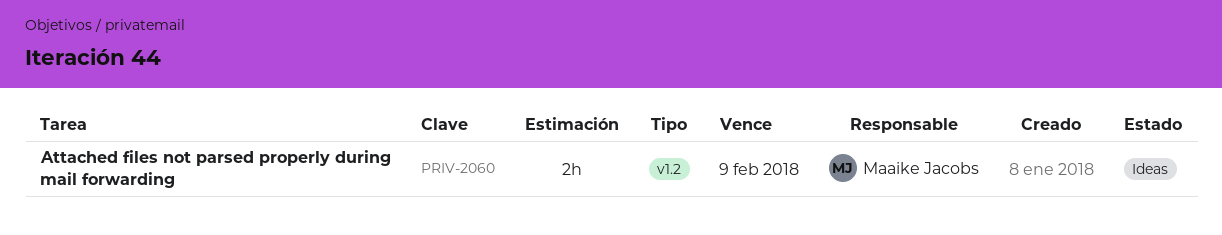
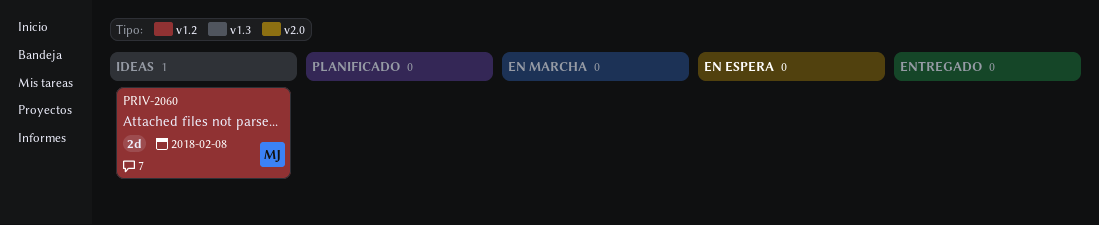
PRIV-2060, estimate: 2h -> 2d
PRIV-2060, due: Feb 9 -> Feb 8

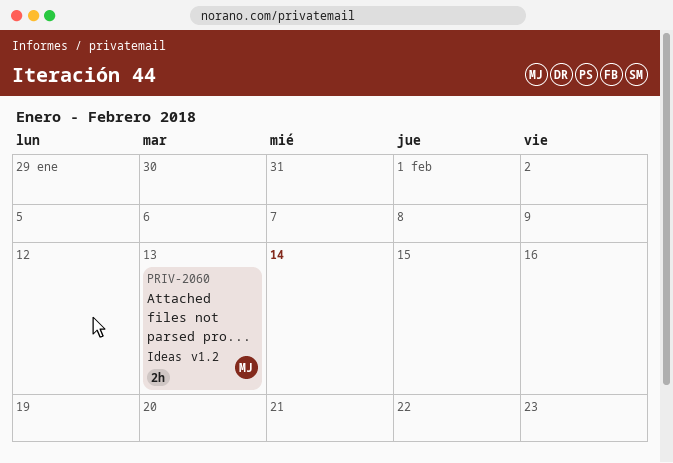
PRIV-2060, estimate: 2d -> 2h
PRIV-2060, due: Feb 8 -> Feb 13

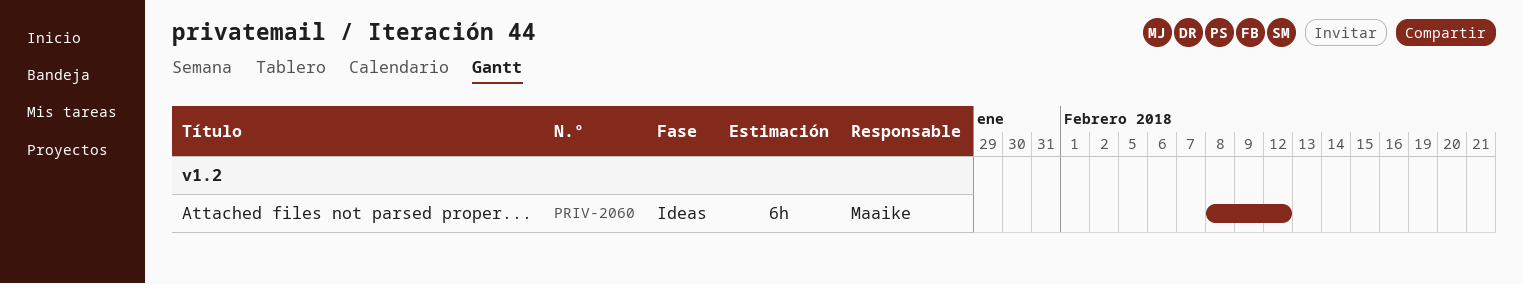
PRIV-2060, estimate: 2h -> 6h
PRIV-2060, due: Feb 13 -> Feb 12

